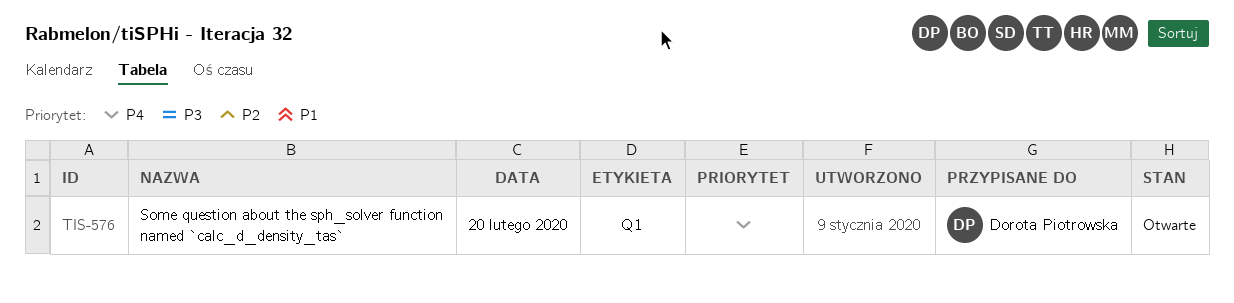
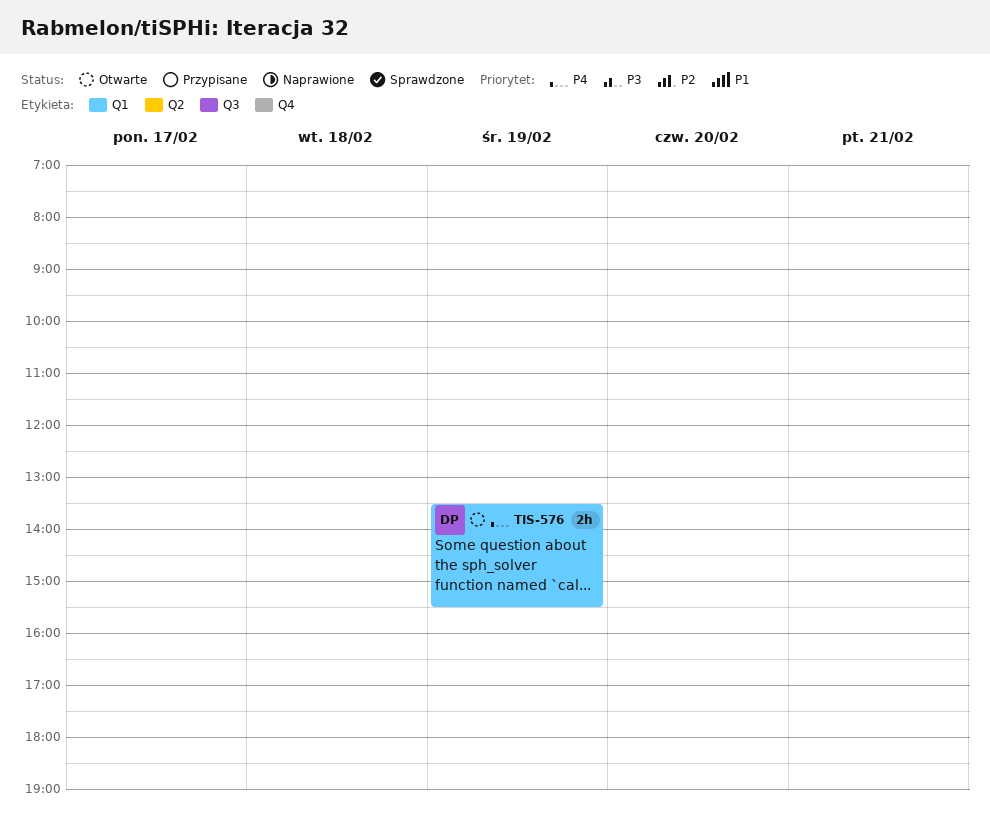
TIS-576, day: Feb 20 -> Feb 19

